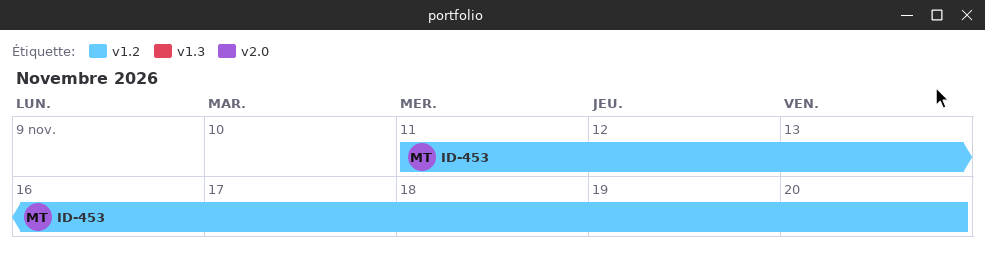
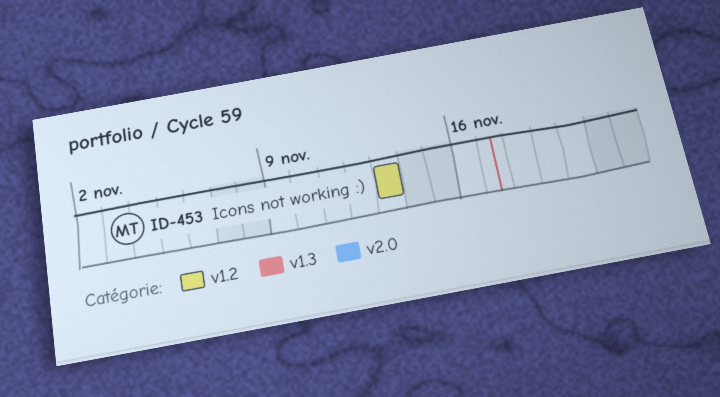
ID-453, start: Nov 11 -> Nov 13
ID-453, due: Nov 20 -> Nov 13

